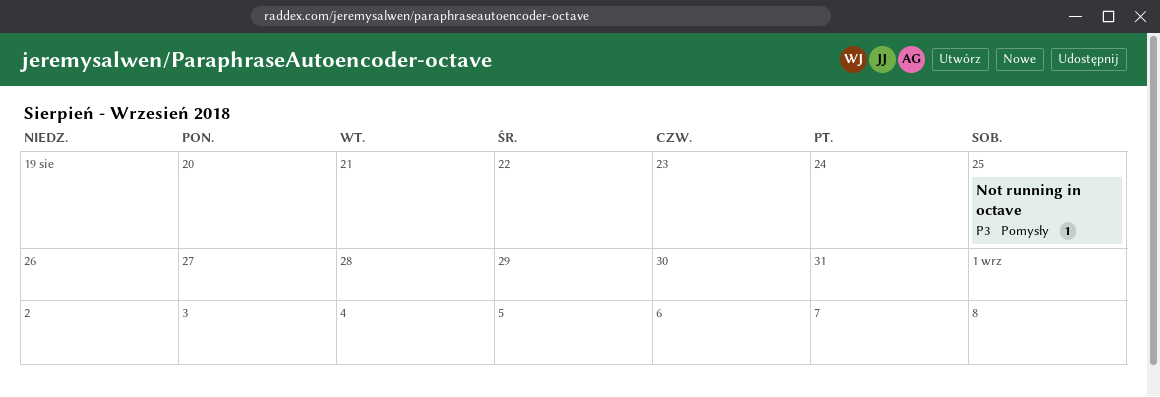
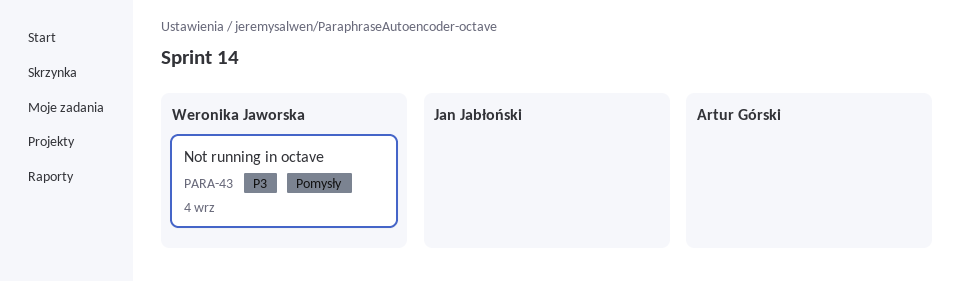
Not running in octave, due: Aug 25 -> Sep 4

